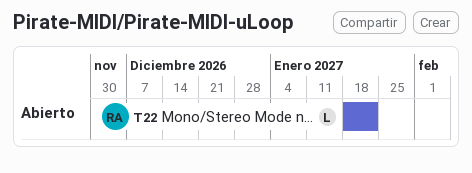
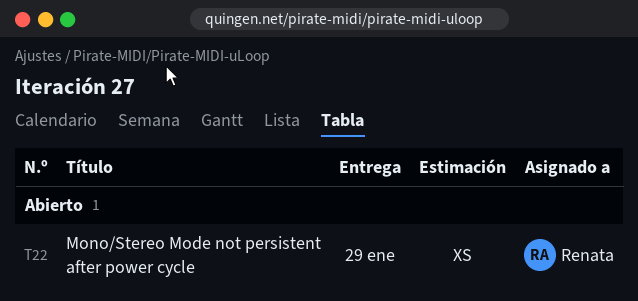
T22, estimate: L -> XS
T22, due: Jan 22 -> Jan 29

